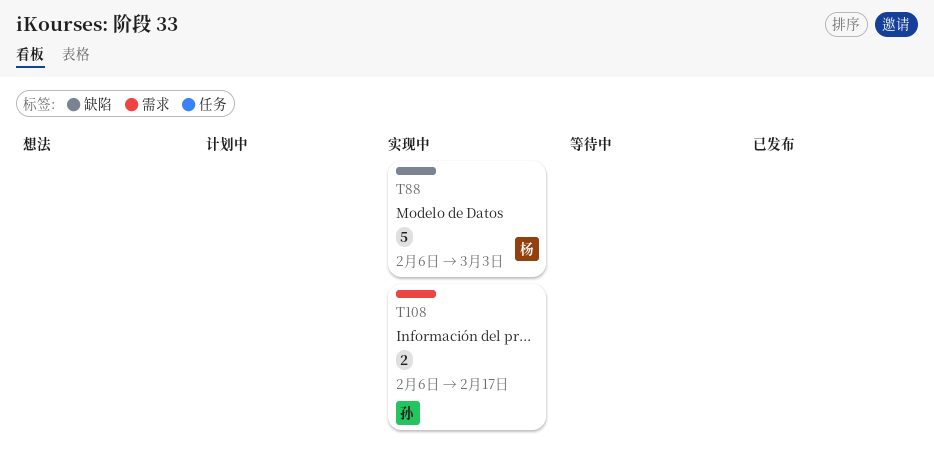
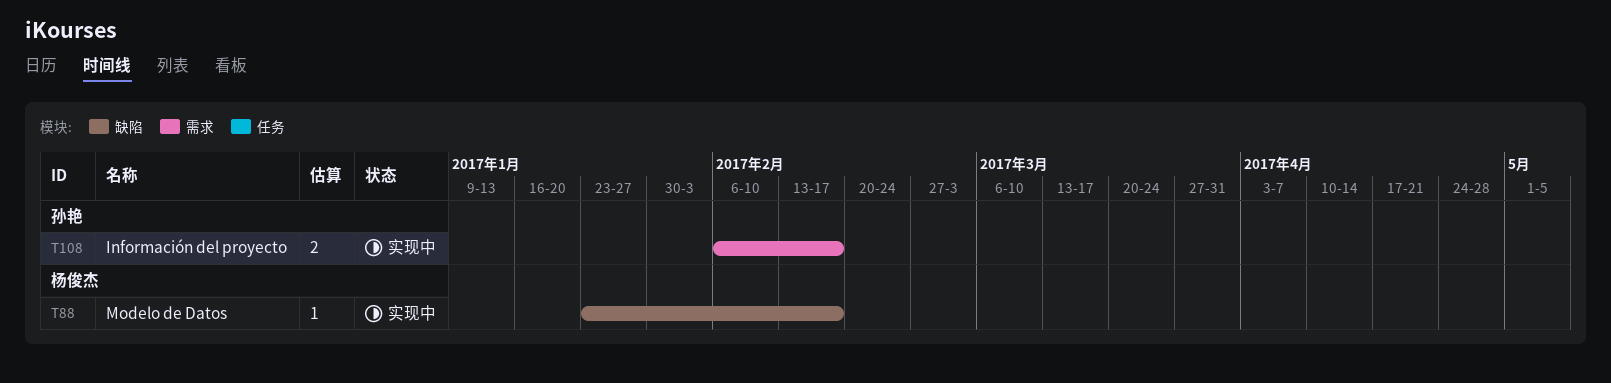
T88, estimate: 5 -> 1
T88, start: Feb 6 -> Jan 23
T88, due: Mar 3 -> Feb 17

